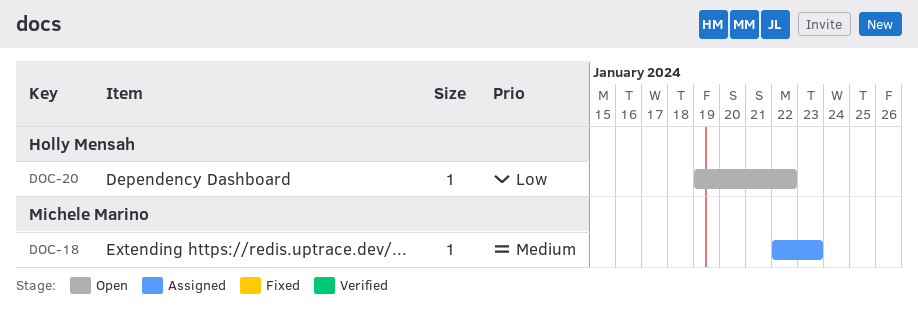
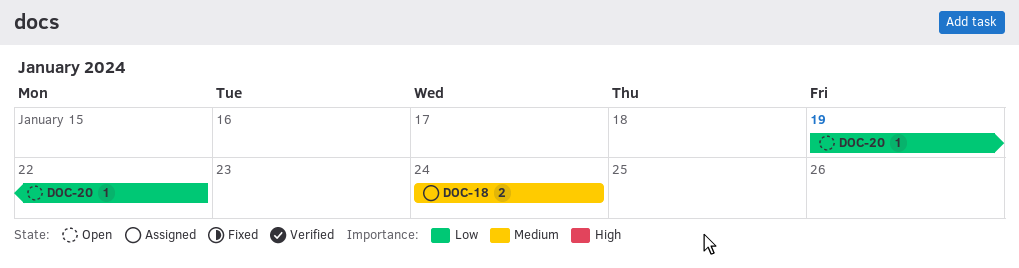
DOC-18, estimate: 1 -> 2
DOC-18, start: Jan 22 -> Jan 24
DOC-18, due: Jan 23 -> Jan 24

